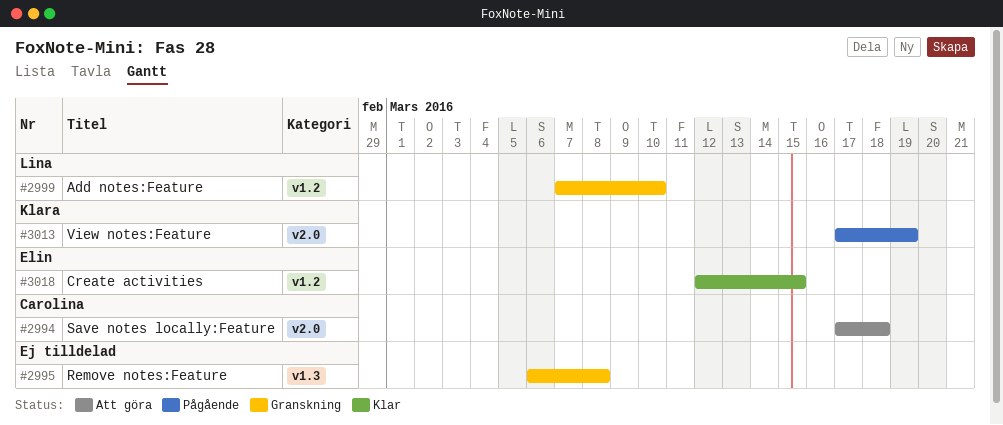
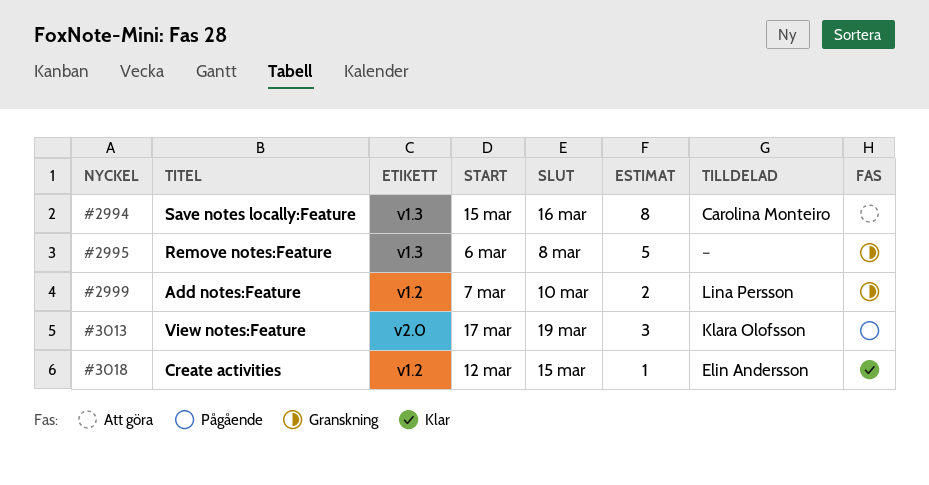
#2994, label: v2.0 -> v1.3
#2994, start: Mar 17 -> Mar 15
#2994, due: Mar 18 -> Mar 16

